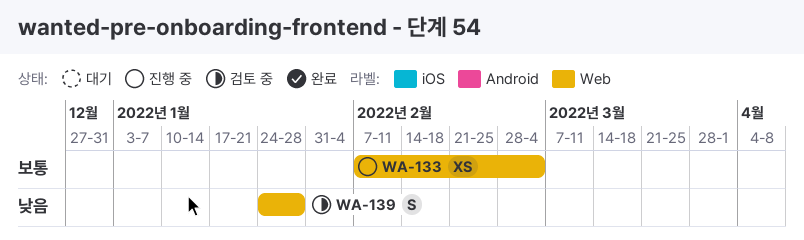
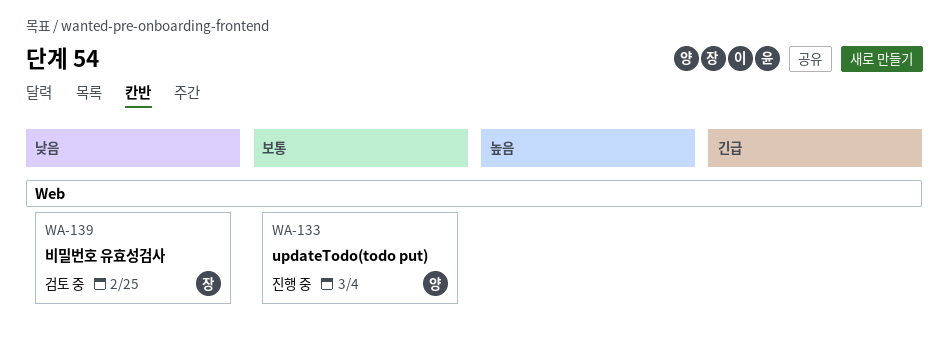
WA-139, due: Jan 28 -> Feb 25

